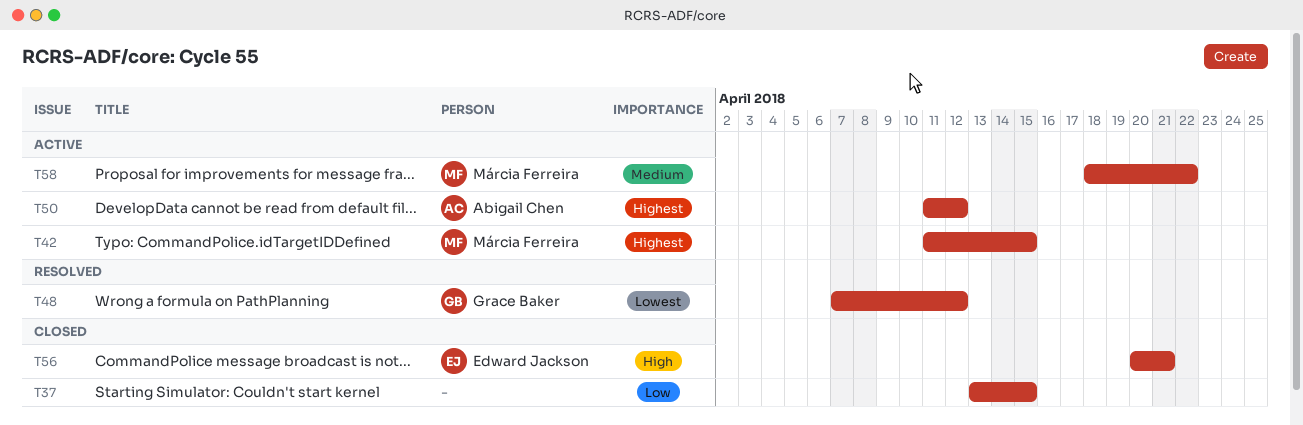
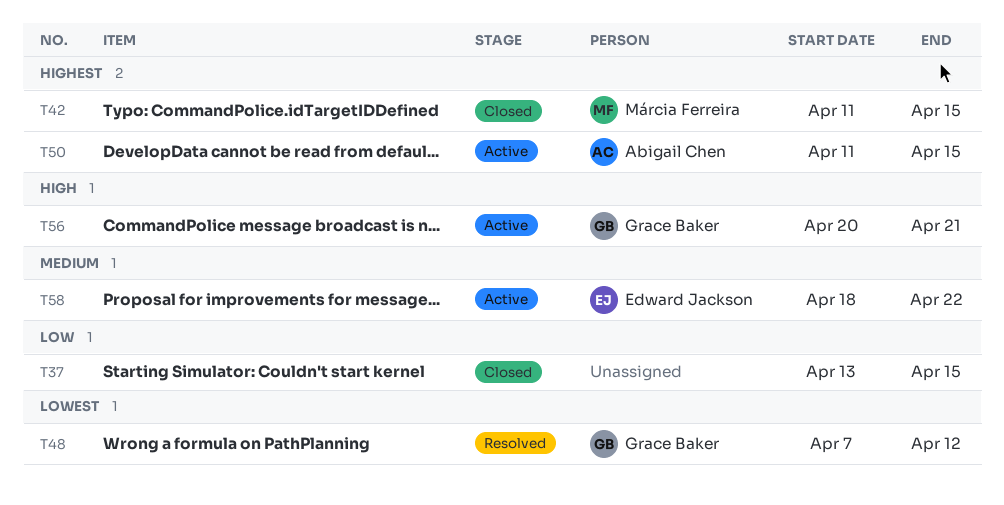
T42, status: Active -> Closed
T50, due: Apr 12 -> Apr 15
T56, status: Closed -> Active
T56, owner: Edward Jackson -> Grace Baker
T58, owner: Márcia Ferreira -> Edward Jackson

